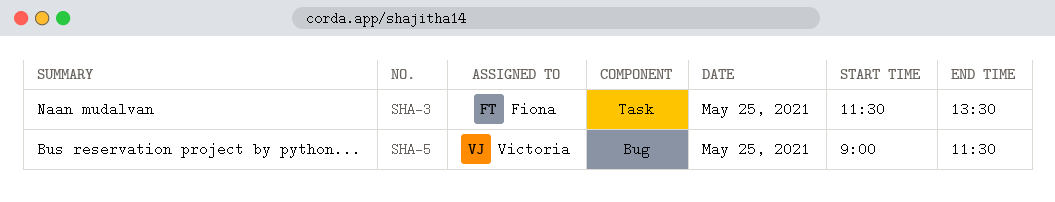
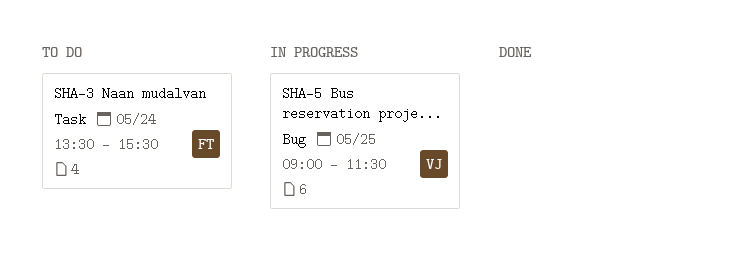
SHA-3, day: May 25 -> May 24
SHA-3, begins: 11:30 -> 13:30
SHA-3, ends: 13:30 -> 15:30

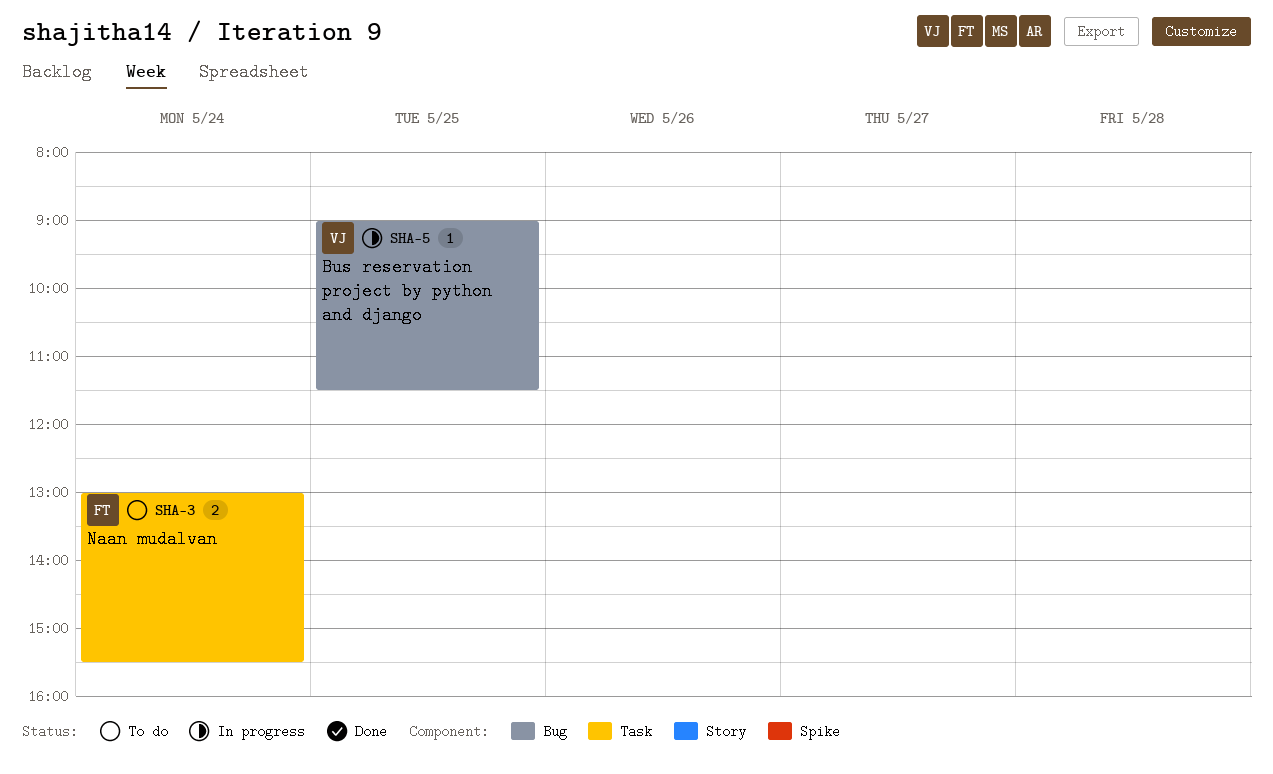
SHA-3, begins: 13:30 -> 13:00

